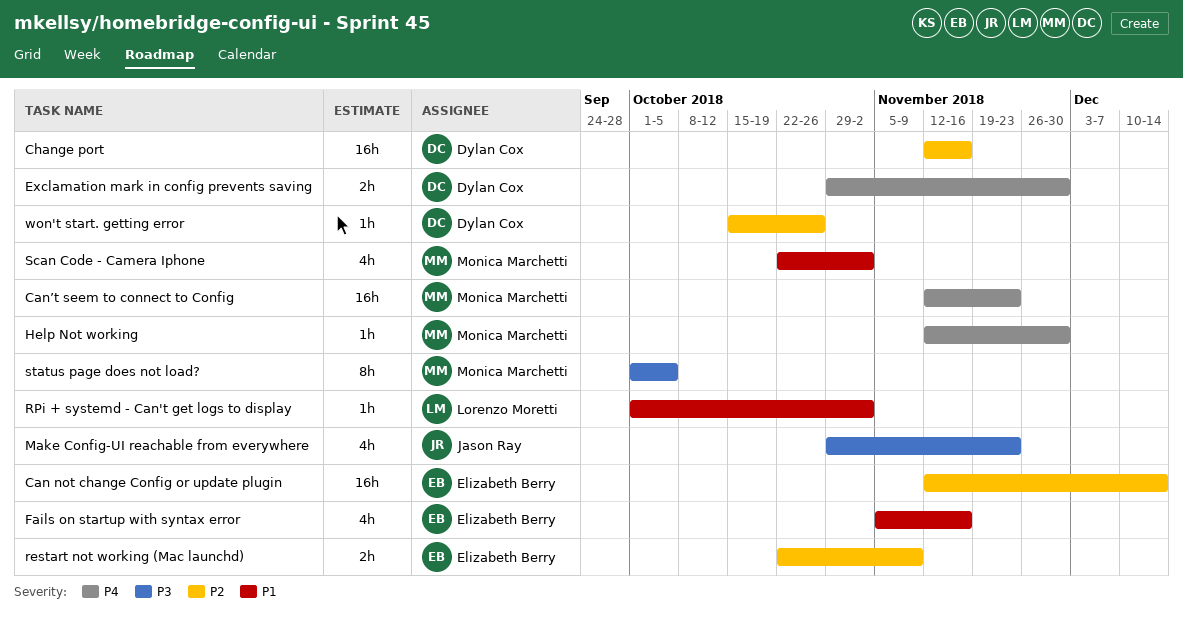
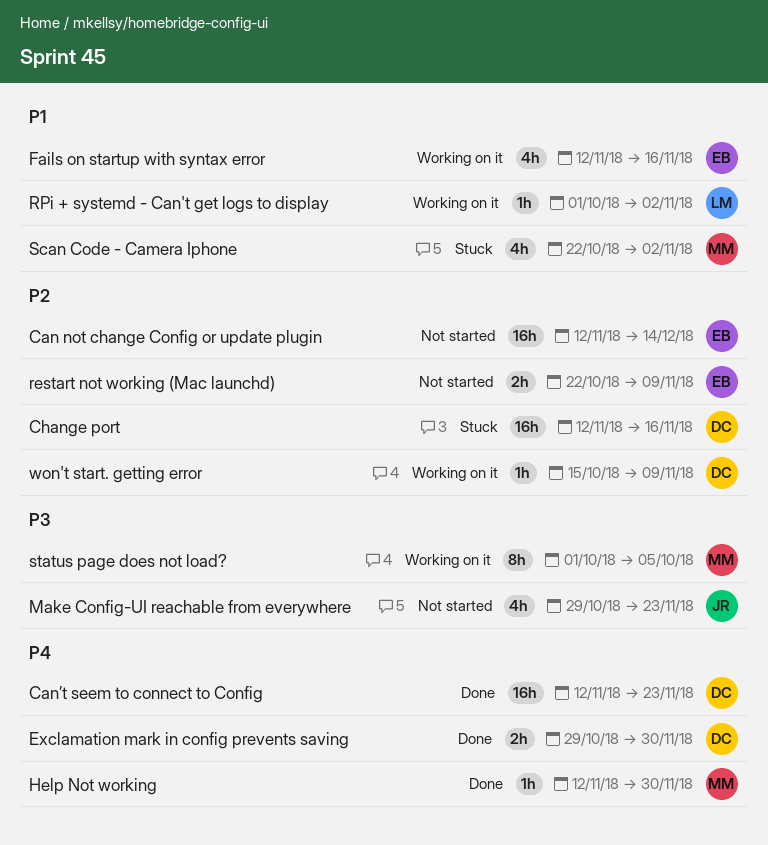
Can’t seem to connect to Config, owner: Monica Marchetti -> Dylan Cox
Fails on startup with syntax error, start: Nov 5 -> Nov 12
won't start. getting error, due: Oct 26 -> Nov 9

